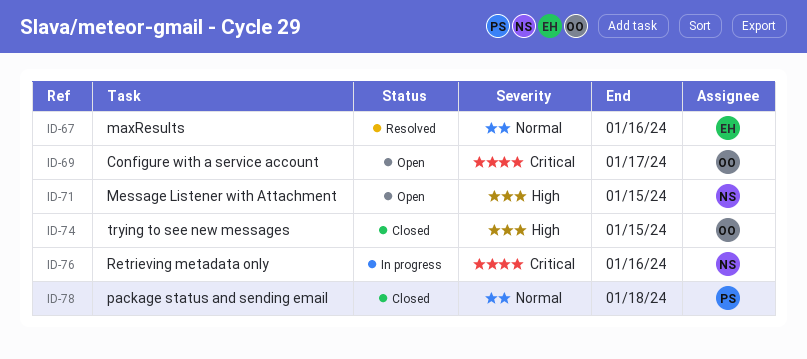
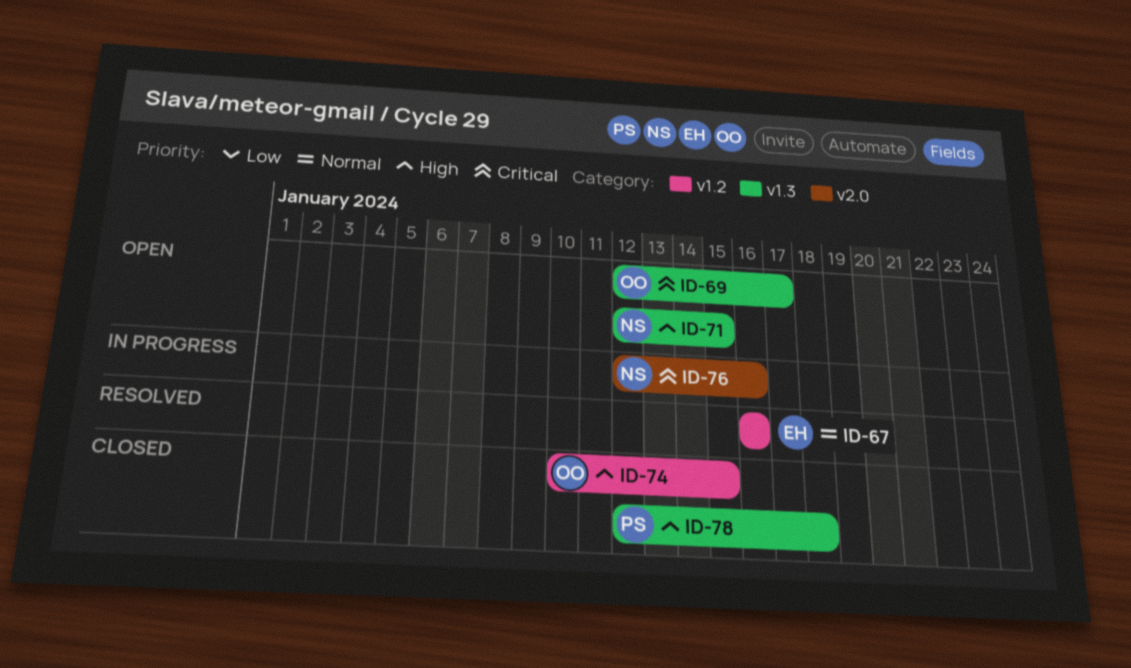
ID-78, priority: Normal -> High

